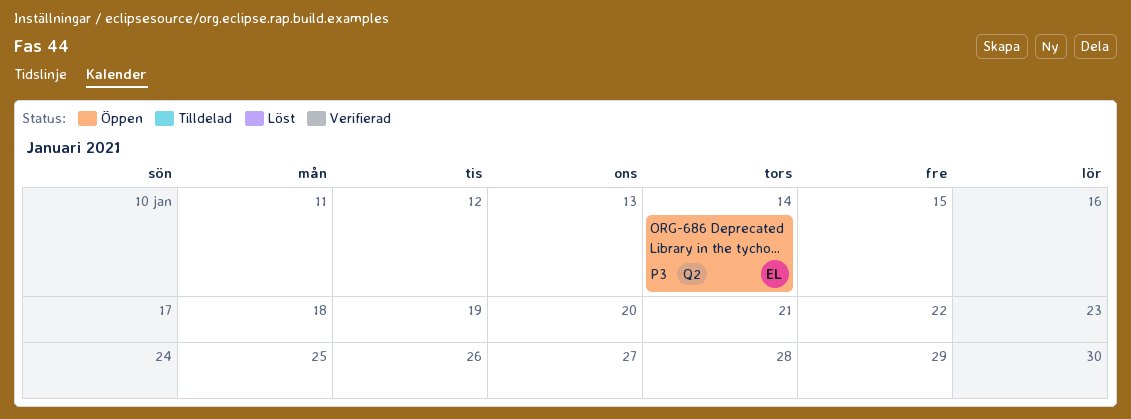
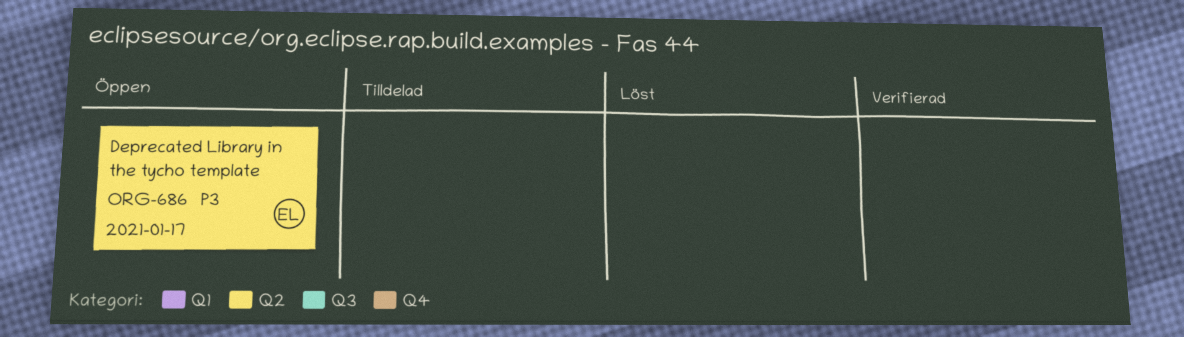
ORG-686, due: Jan 14 -> Jan 17

